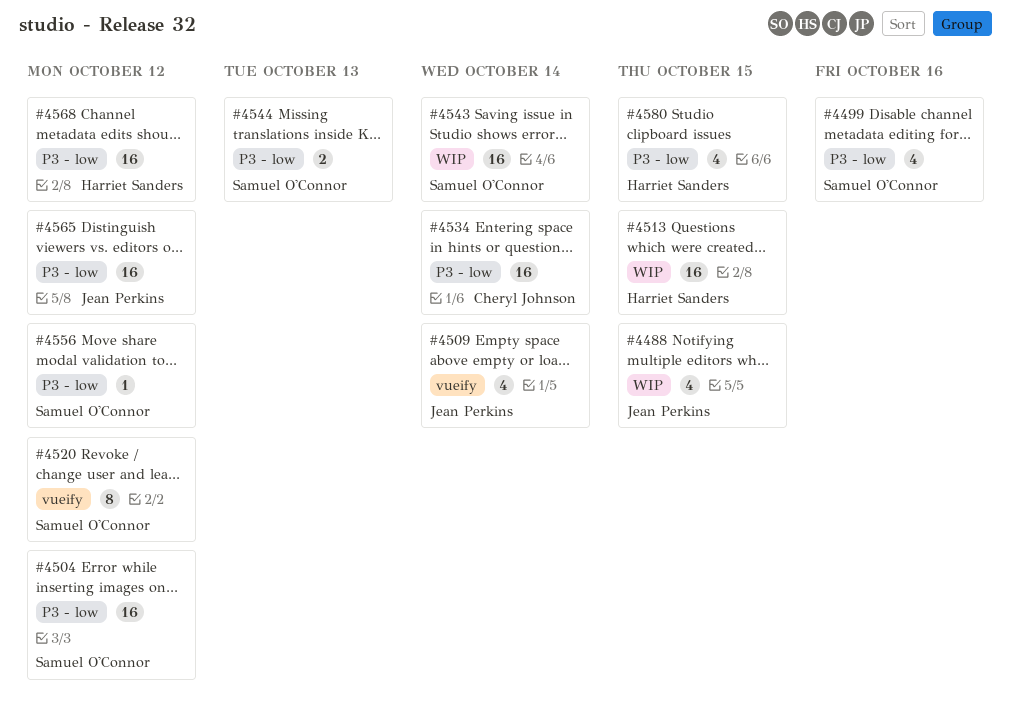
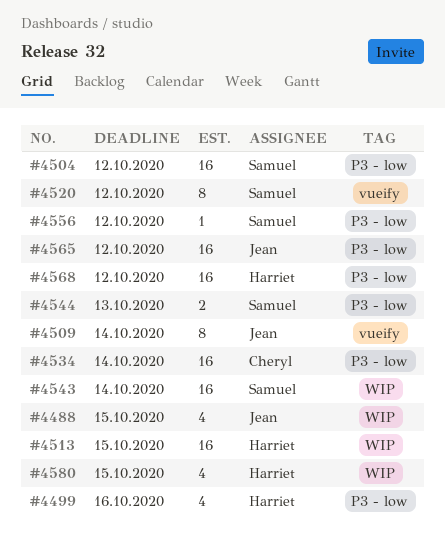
#4499, owner: Samuel O'Connor -> Harriet Sanders
#4509, estimate: 4 -> 8
#4580, label: P3 - low -> WIP

